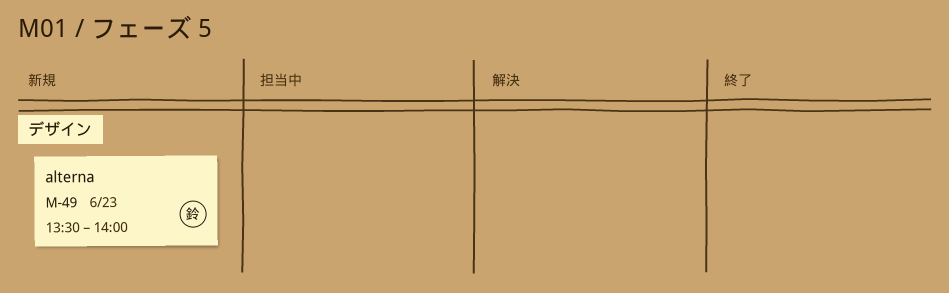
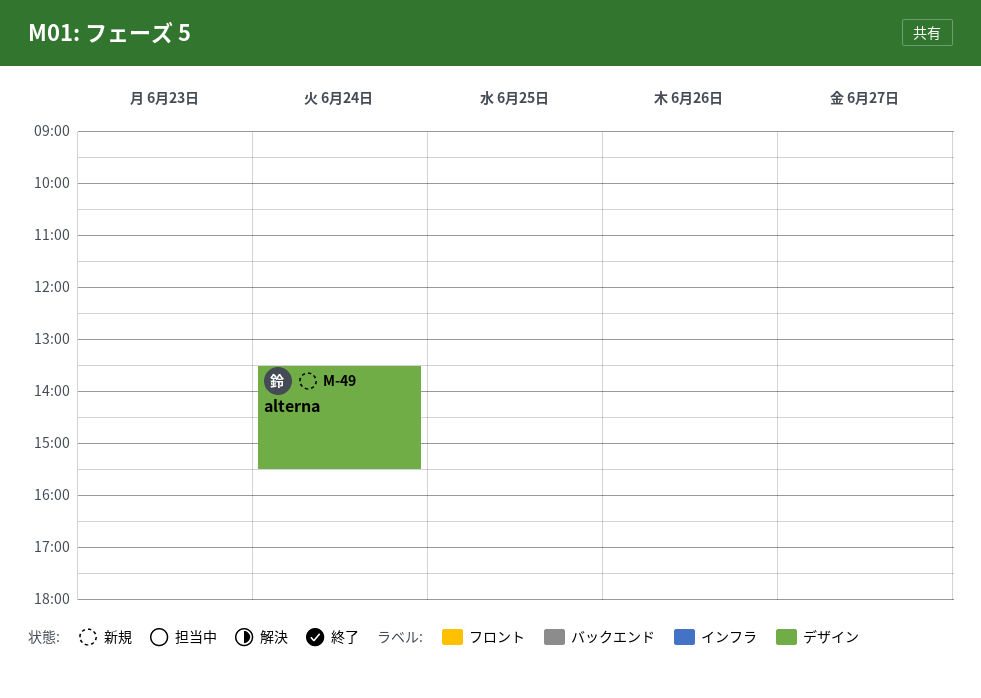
M-49, day: Jun 23 -> Jun 24
M-49, ends: 14:00 -> 15:30

